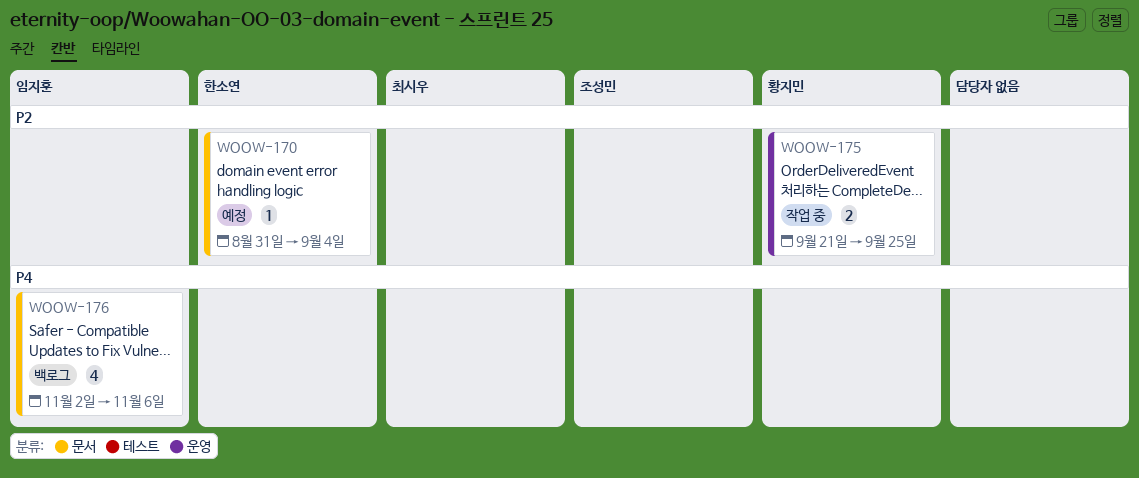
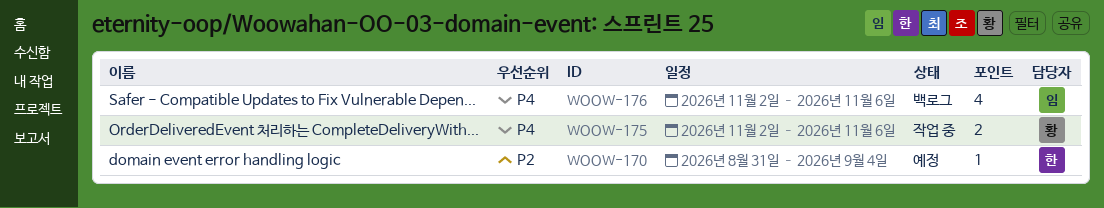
WOOW-175, priority: P2 -> P4
WOOW-175, start: Sep 21 -> Nov 2
WOOW-175, due: Sep 25 -> Nov 6

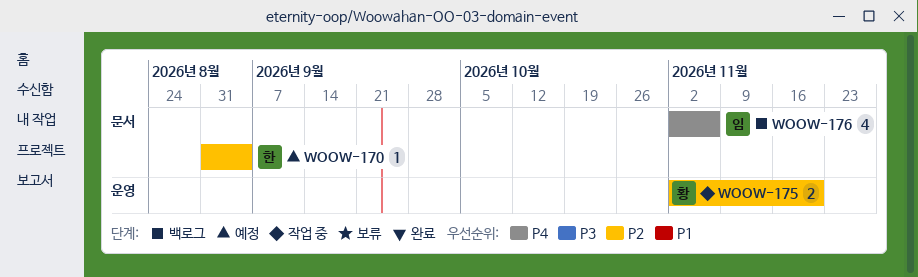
WOOW-175, priority: P4 -> P2
WOOW-175, due: Nov 6 -> Nov 20

